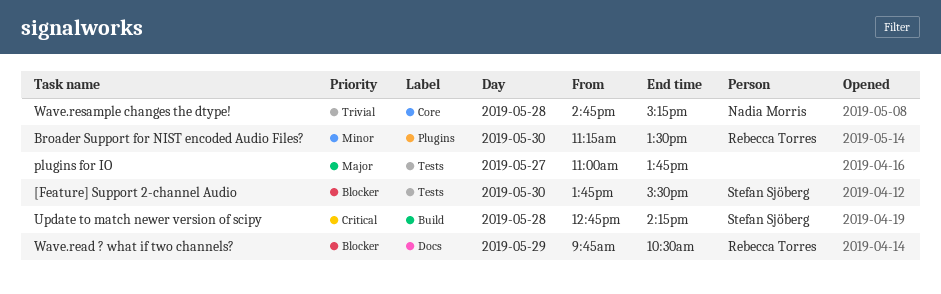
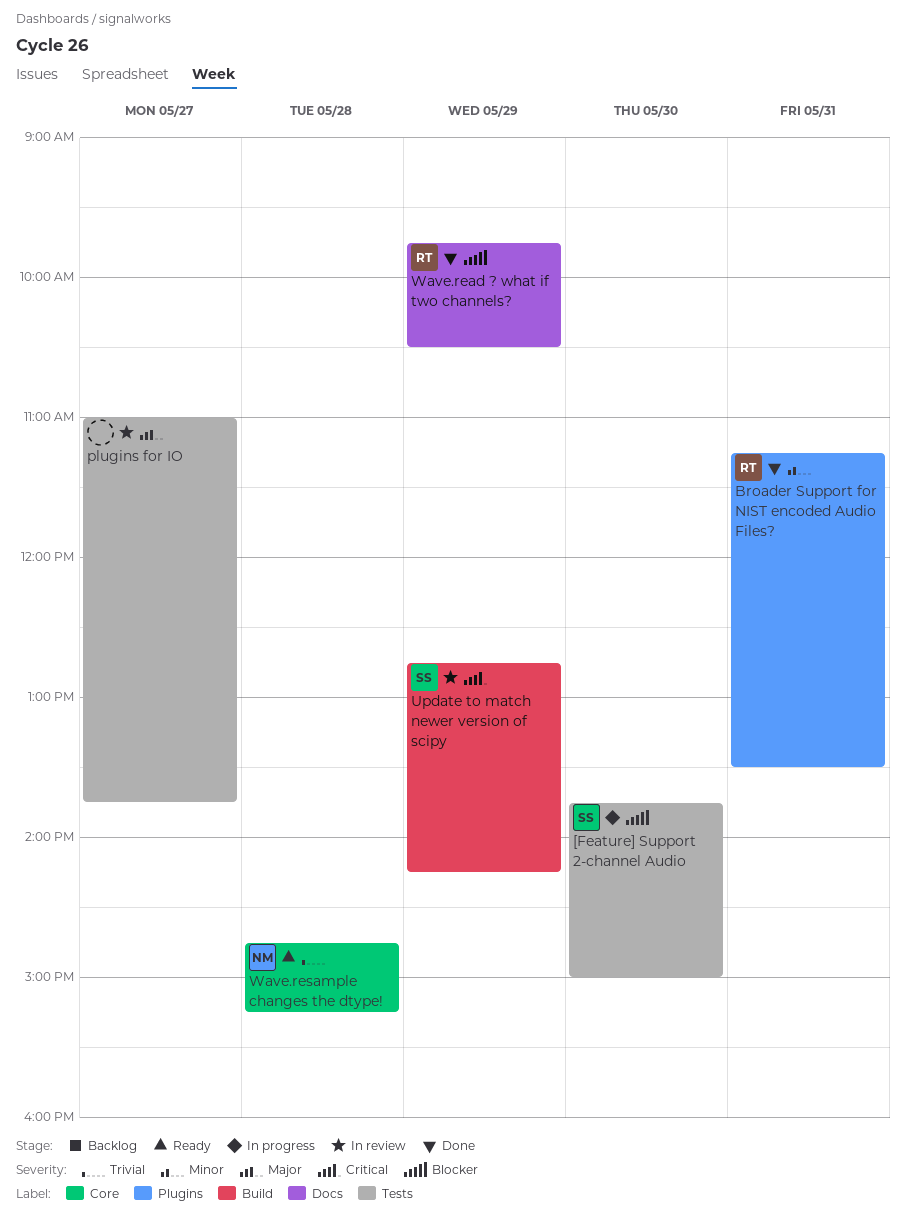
[Feature] Support 2-channel Audio, ends: 15:30 -> 15:00
Broader Support for NIST encoded Audio Files?, day: May 30 -> May 31
Update to match newer version of scipy, day: May 28 -> May 29

